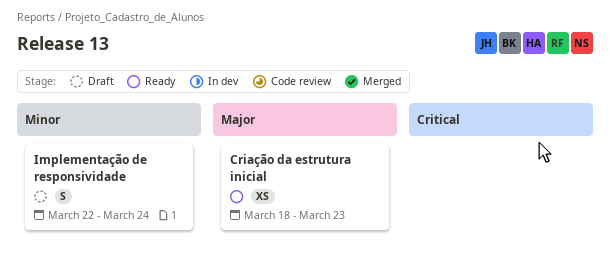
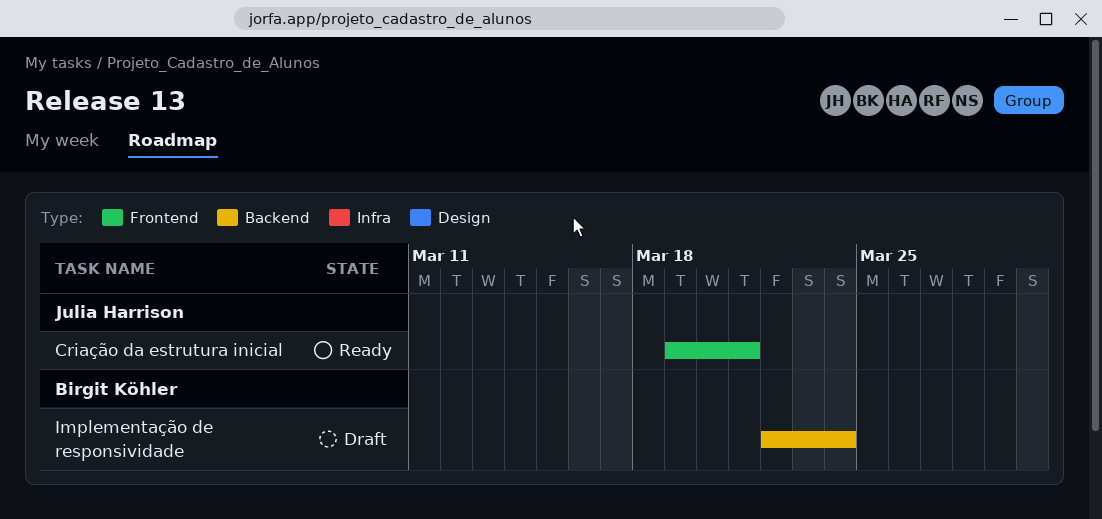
Criação da estrutura inicial, start: Mar 18 -> Mar 19
Criação da estrutura inicial, due: Mar 23 -> Mar 21

